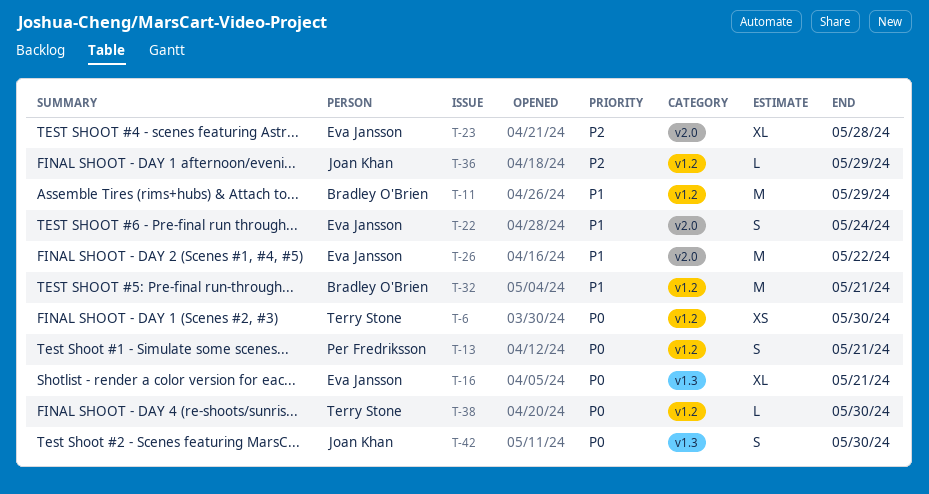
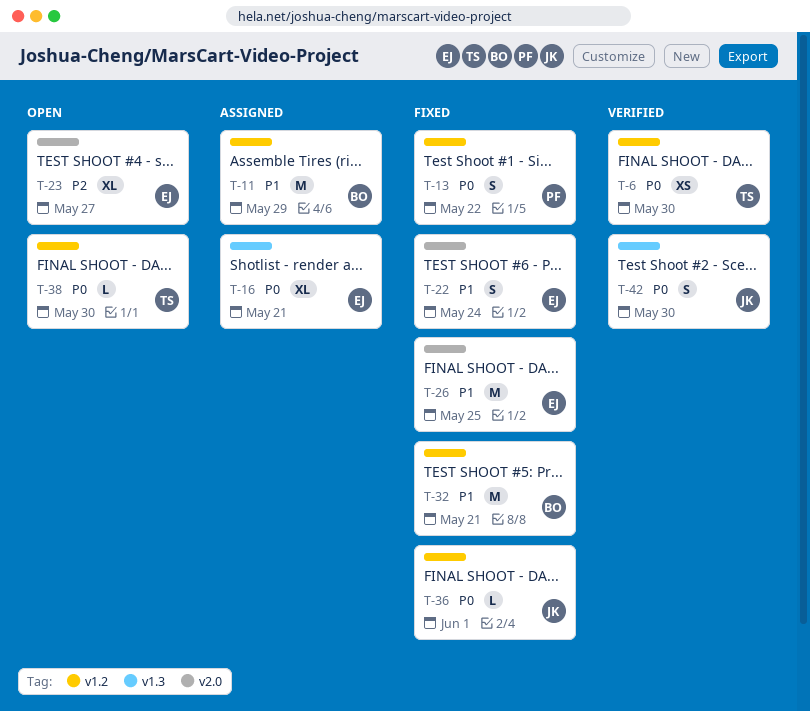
T-13, due: May 21 -> May 22
T-23, due: May 28 -> May 27
T-26, due: May 22 -> May 25
T-36, priority: P2 -> P0
T-36, due: May 29 -> Jun 1

